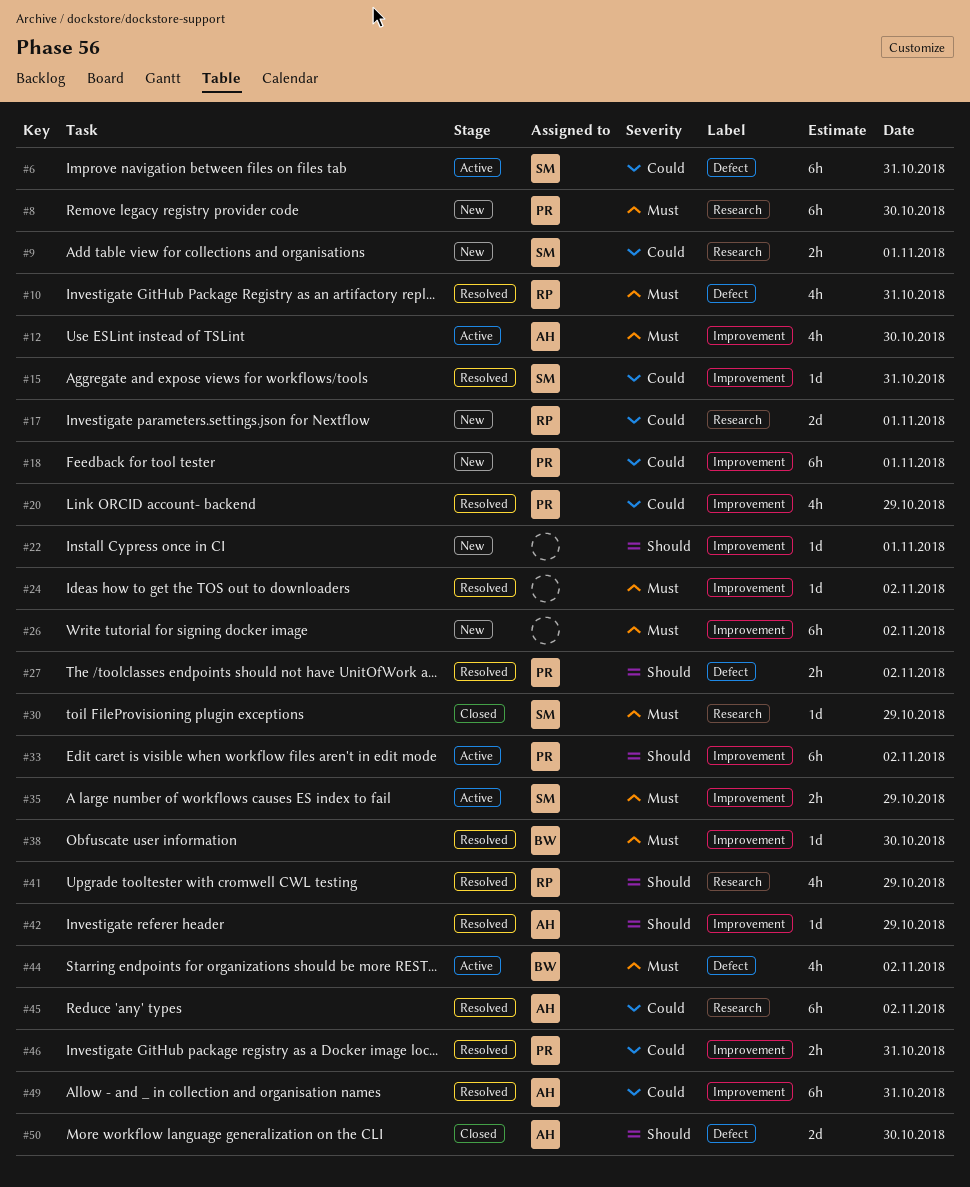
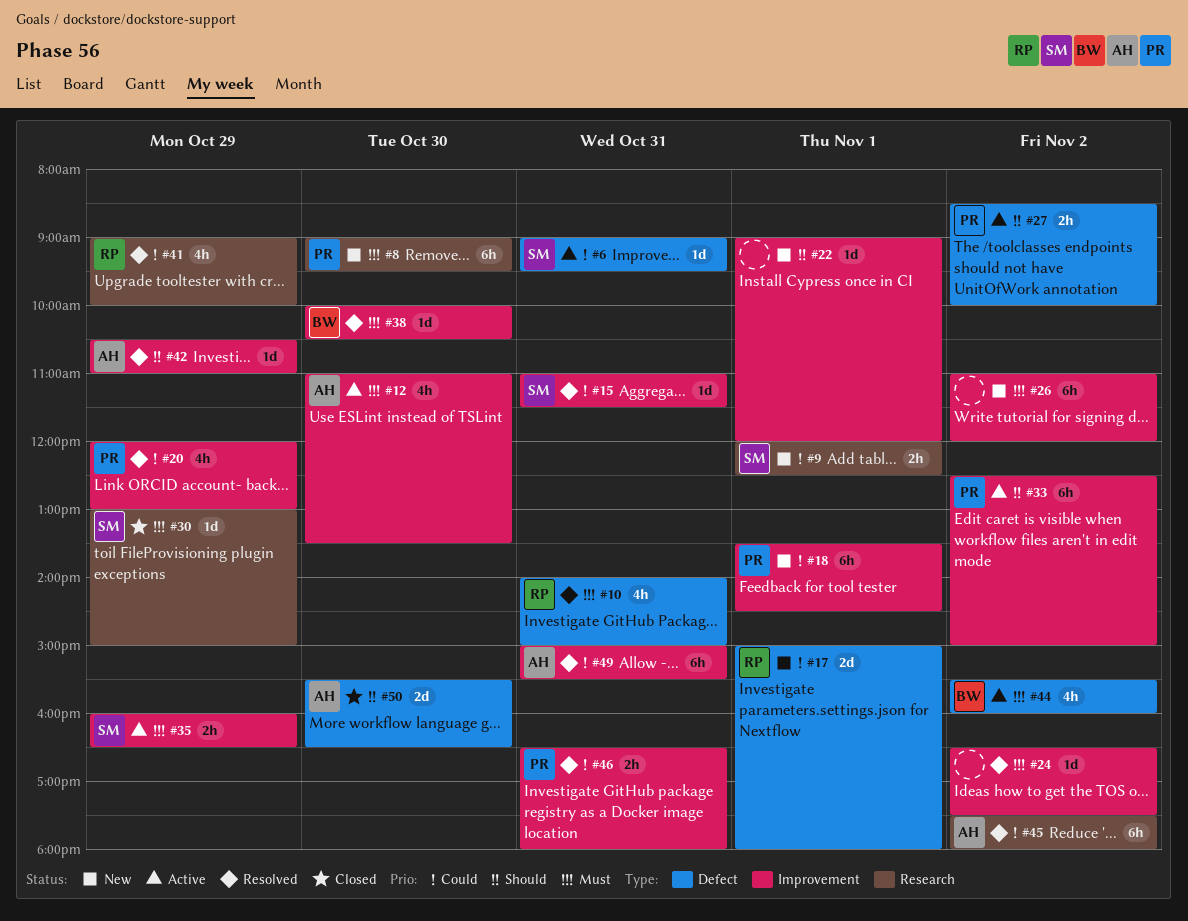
#6, estimate: 6h -> 1d
#17, label: Research -> Defect
#27, status: Resolved -> Active
#41, priority: Should -> Could

